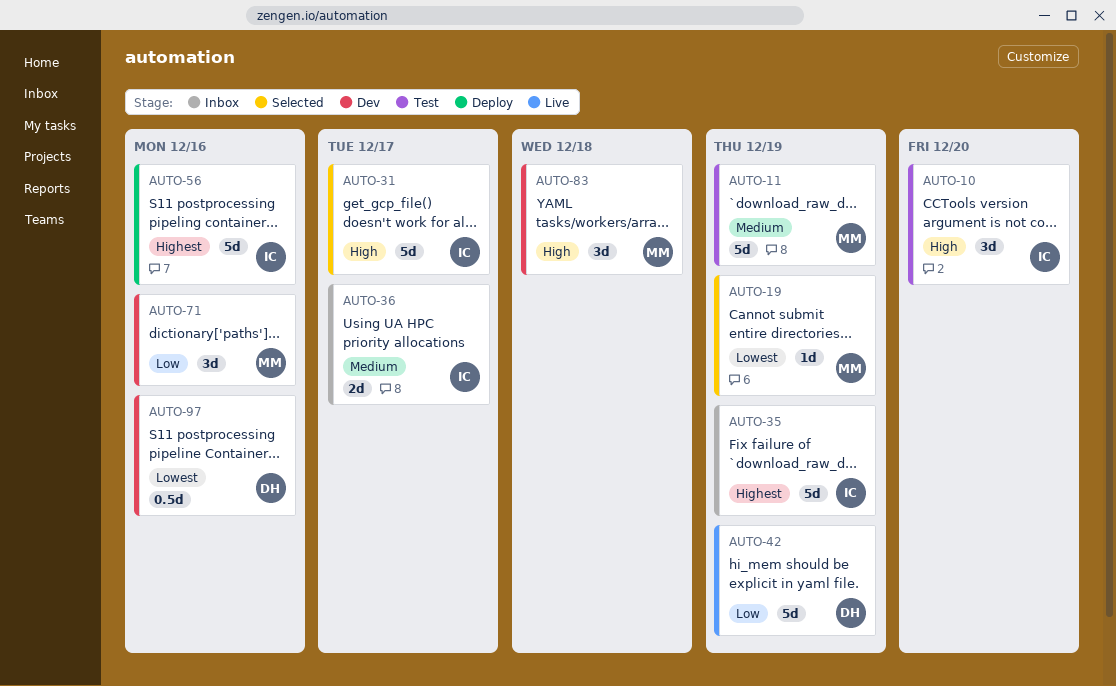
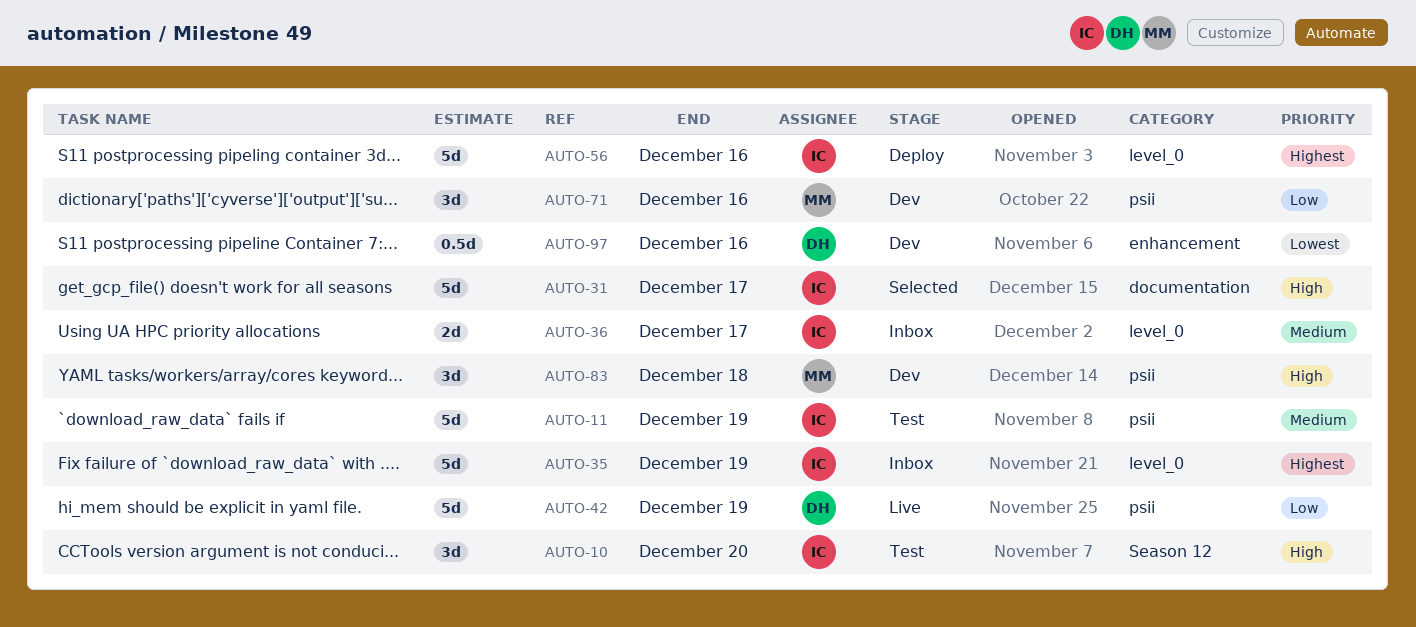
AUTO-11, owner: MM -> IC
AUTO-19: present -> none

